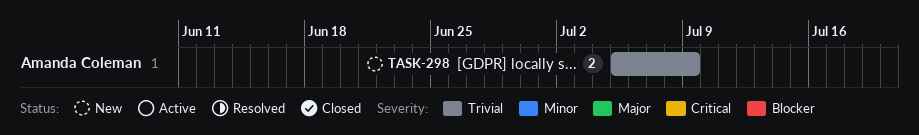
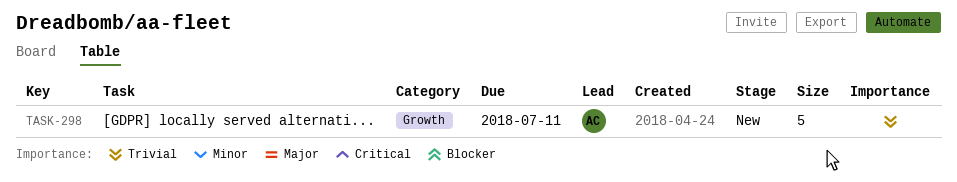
TASK-298, estimate: 2 -> 5
TASK-298, due: Jul 9 -> Jul 11

